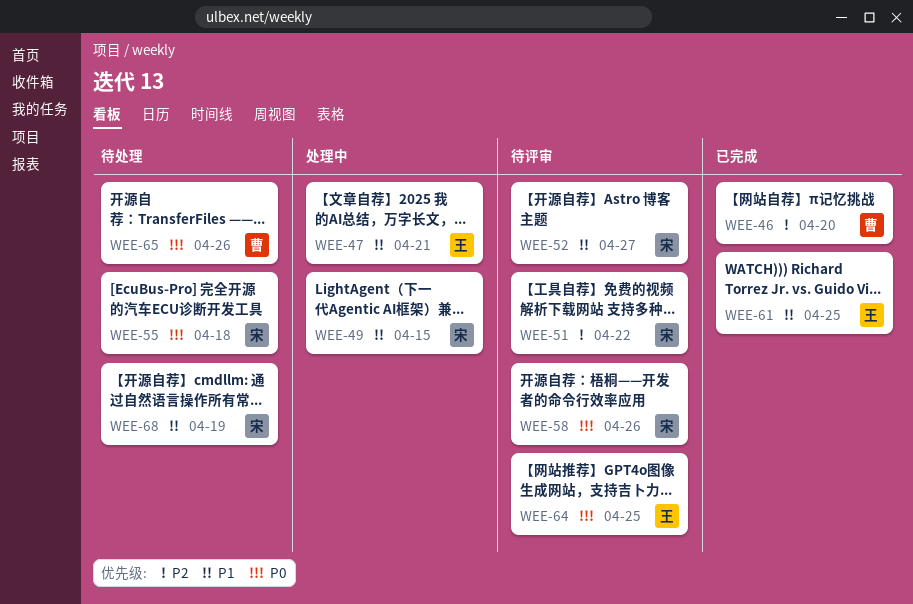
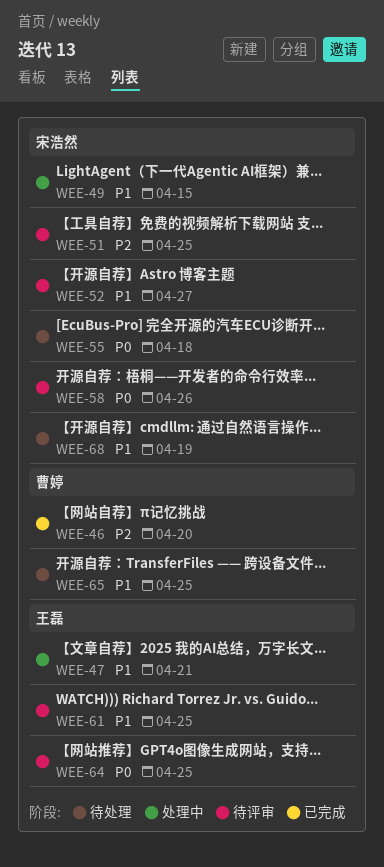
WEE-51, due: Apr 22 -> Apr 25
WEE-61, status: 已完成 -> 待评审
WEE-65, priority: P0 -> P1
WEE-65, due: Apr 26 -> Apr 25

